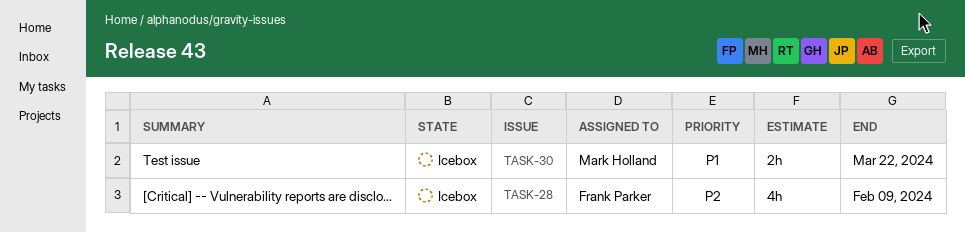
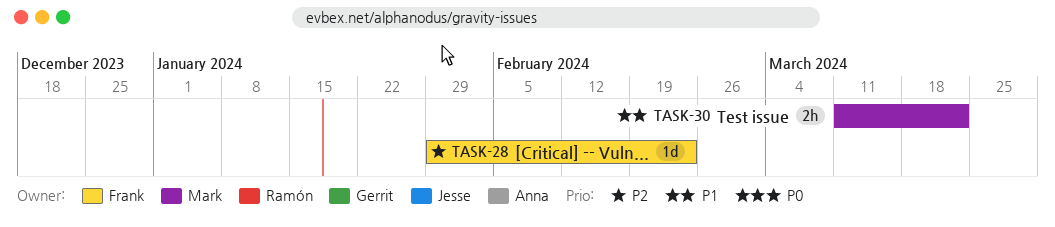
TASK-28, estimate: 4h -> 1d
TASK-28, due: Feb 9 -> Feb 23

